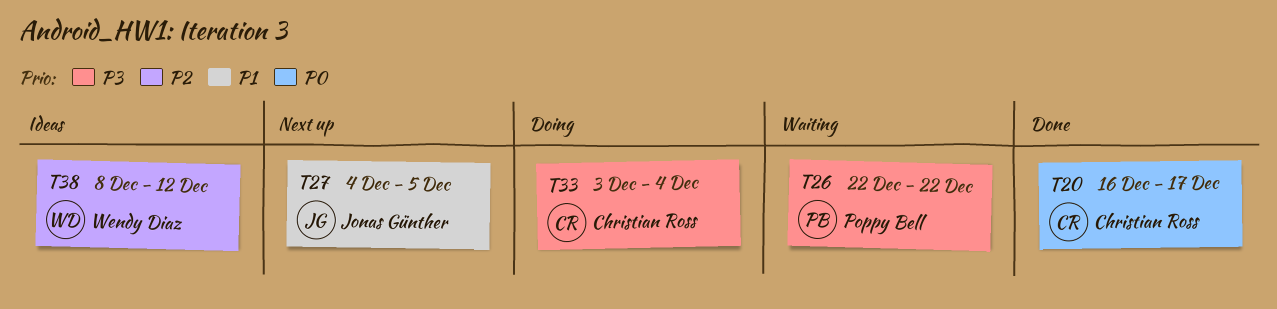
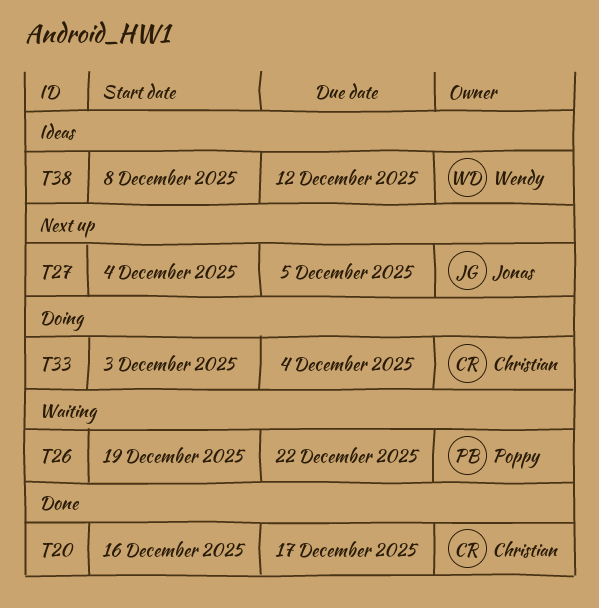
T26, start: Dec 22 -> Dec 19

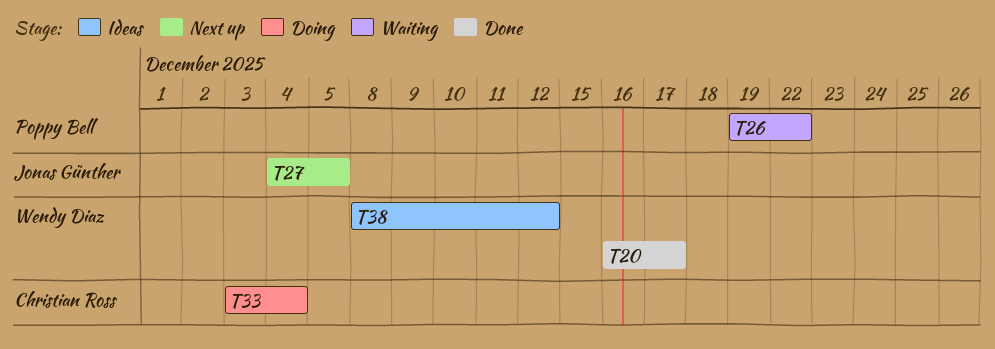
T20, owner: Christian Ross -> Wendy Diaz

